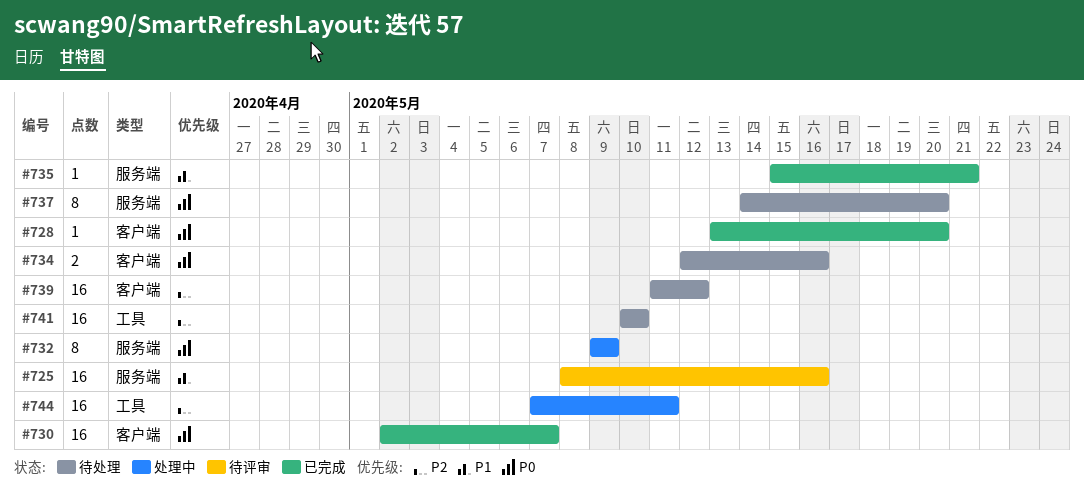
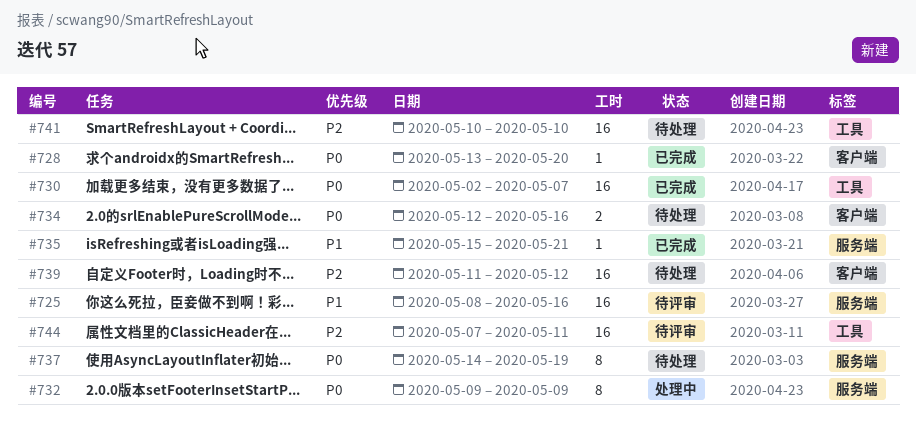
#730, label: 客户端 -> 工具
#737, due: May 20 -> May 19
#744, status: 处理中 -> 待评审

